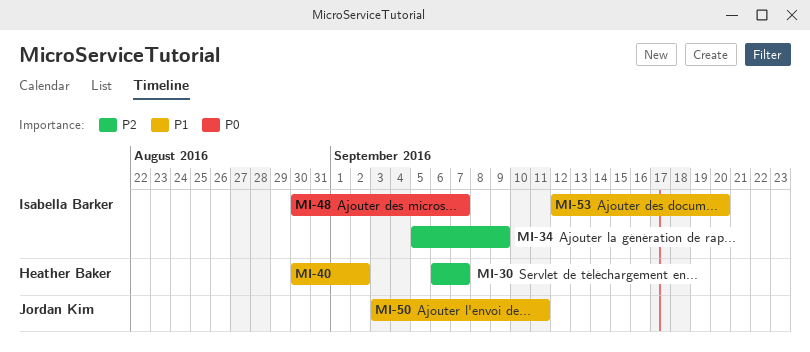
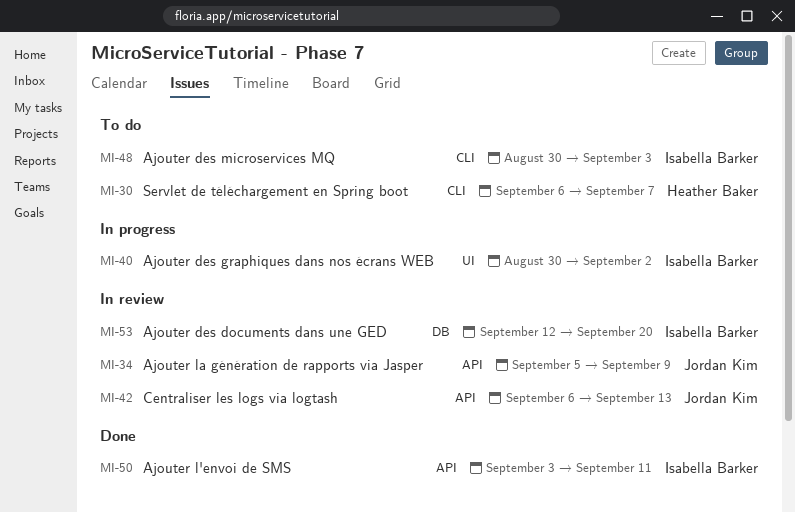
MI-34, owner: Isabella Barker -> Jordan Kim
MI-40, owner: Heather Baker -> Isabella Barker
MI-42: none -> present
MI-48, due: Sep 7 -> Sep 3
MI-50, owner: Jordan Kim -> Isabella Barker

